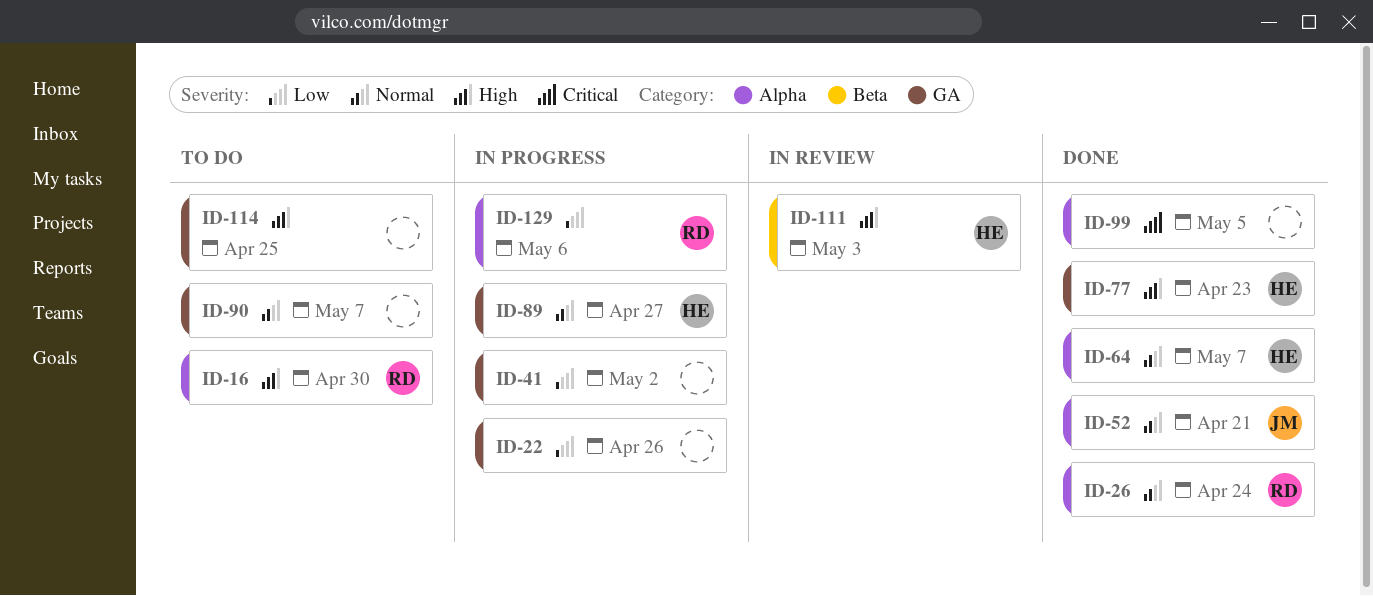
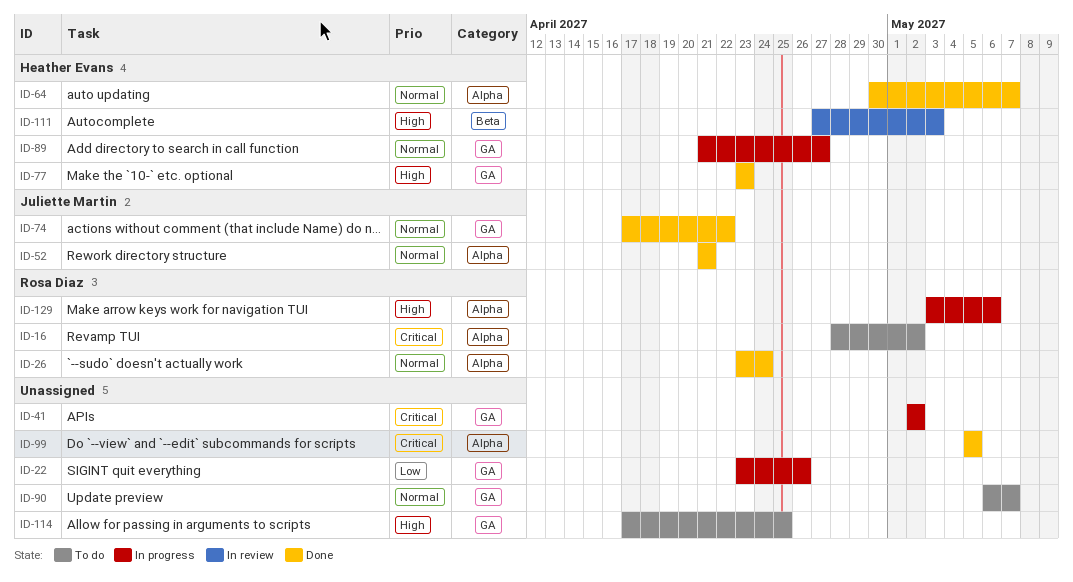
ID-16, priority: High -> Critical
ID-16, due: Apr 30 -> May 2
ID-41, priority: Low -> Critical
ID-74: none -> present
ID-129, priority: Low -> High

